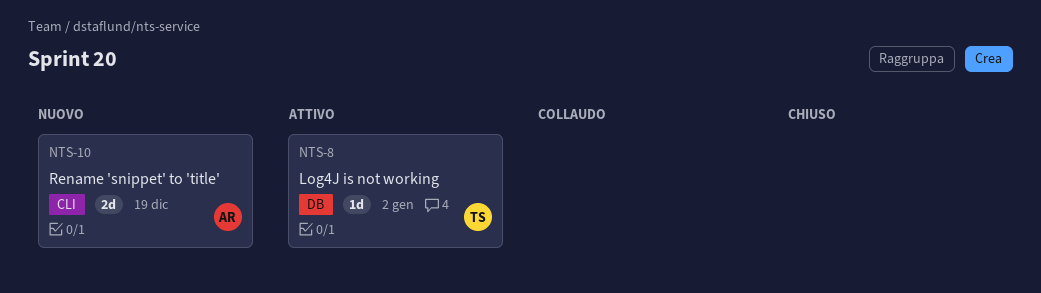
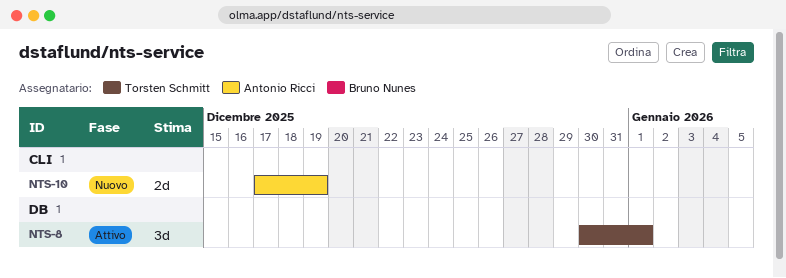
NTS-8, estimate: 1d -> 3d
NTS-8, due: Jan 2 -> Jan 1

